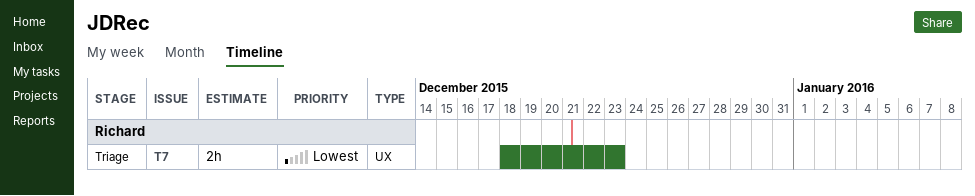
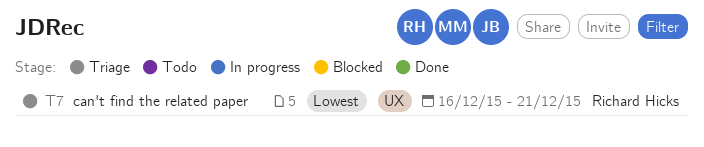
T7, start: Dec 18 -> Dec 16
T7, due: Dec 23 -> Dec 21

